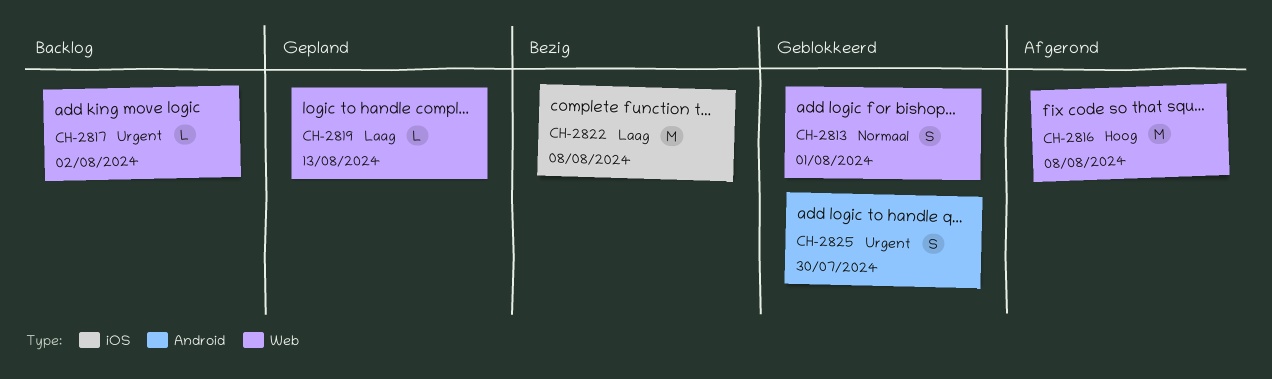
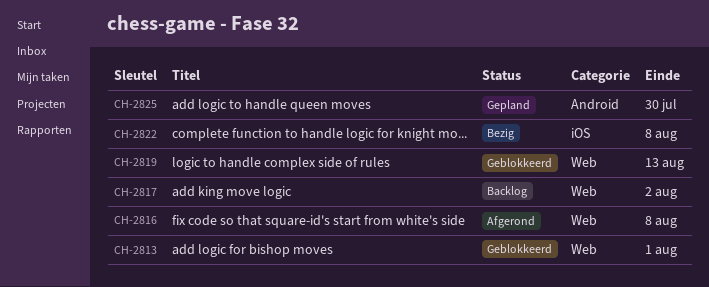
CH-2819, status: Gepland -> Geblokkeerd
CH-2825, status: Geblokkeerd -> Gepland

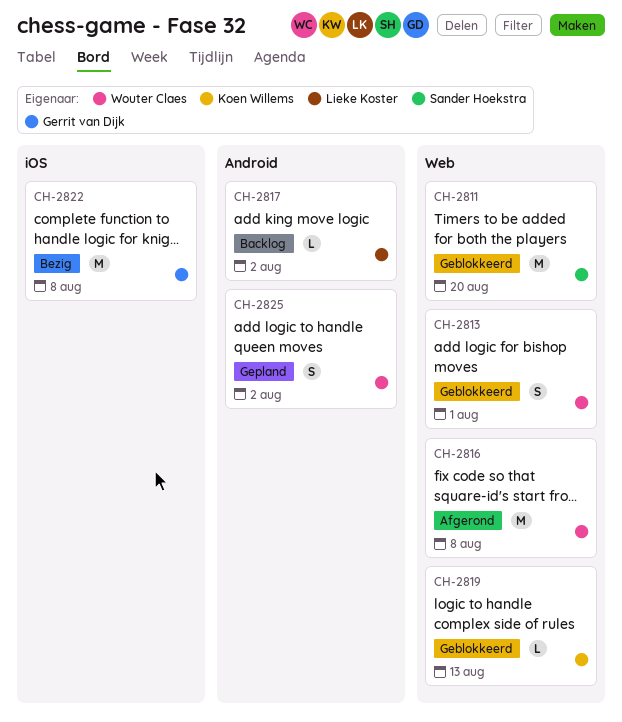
CH-2811: none -> present
CH-2817, label: Web -> Android
CH-2825, due: Jul 30 -> Aug 2

